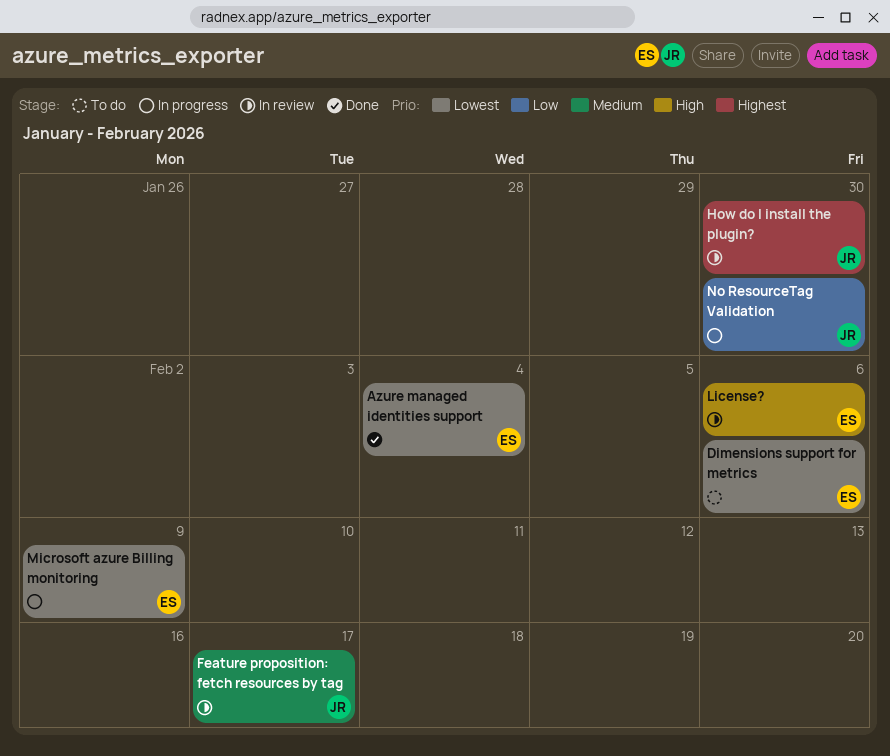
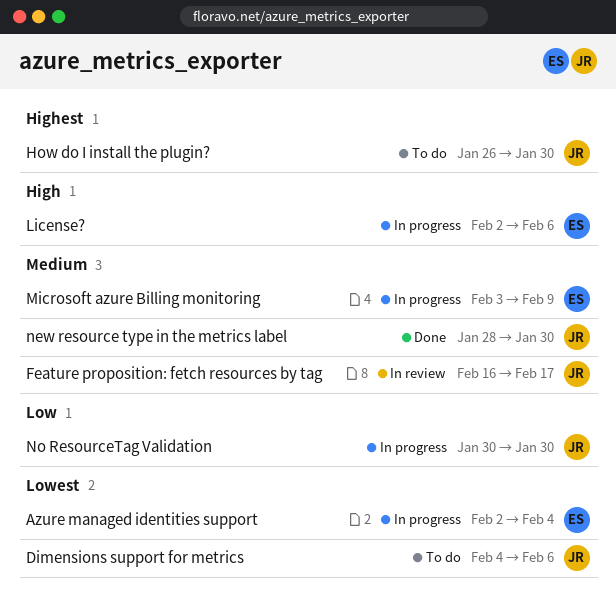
Azure managed identities support, status: Done -> In progress
Dimensions support for metrics, owner: ES -> JR
How do I install the plugin?, status: In review -> To do
License?, status: In review -> In progress
Microsoft azure Billing monitoring, priority: Lowest -> Medium
new resource type in the metrics label: none -> present

